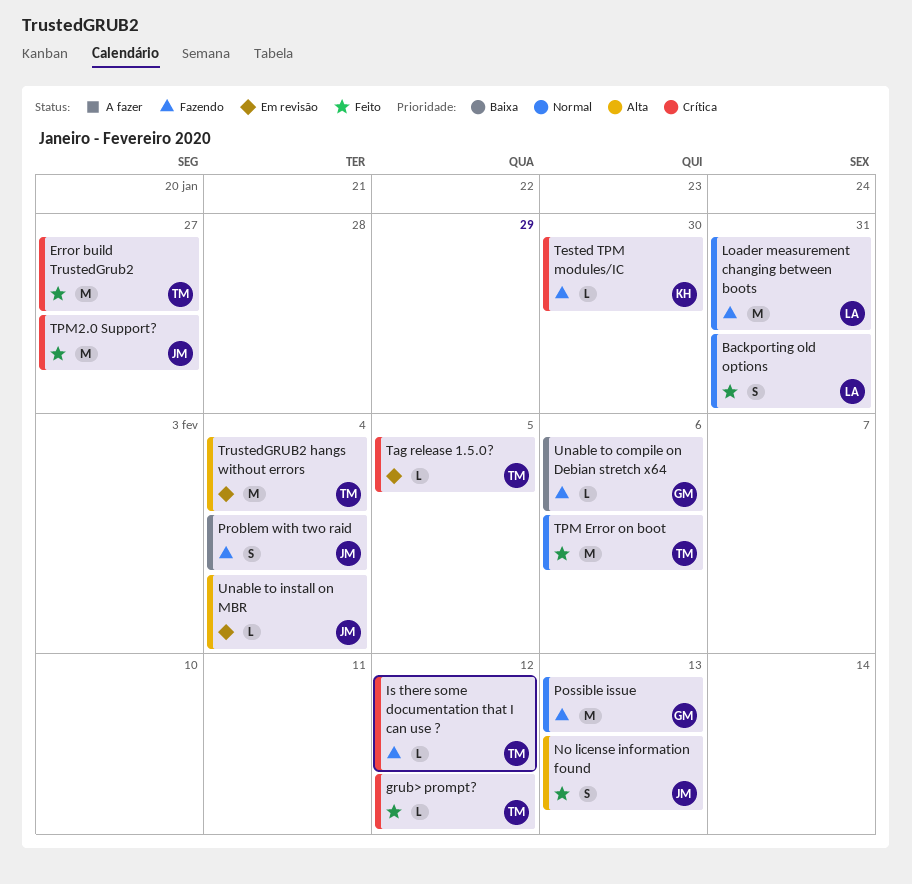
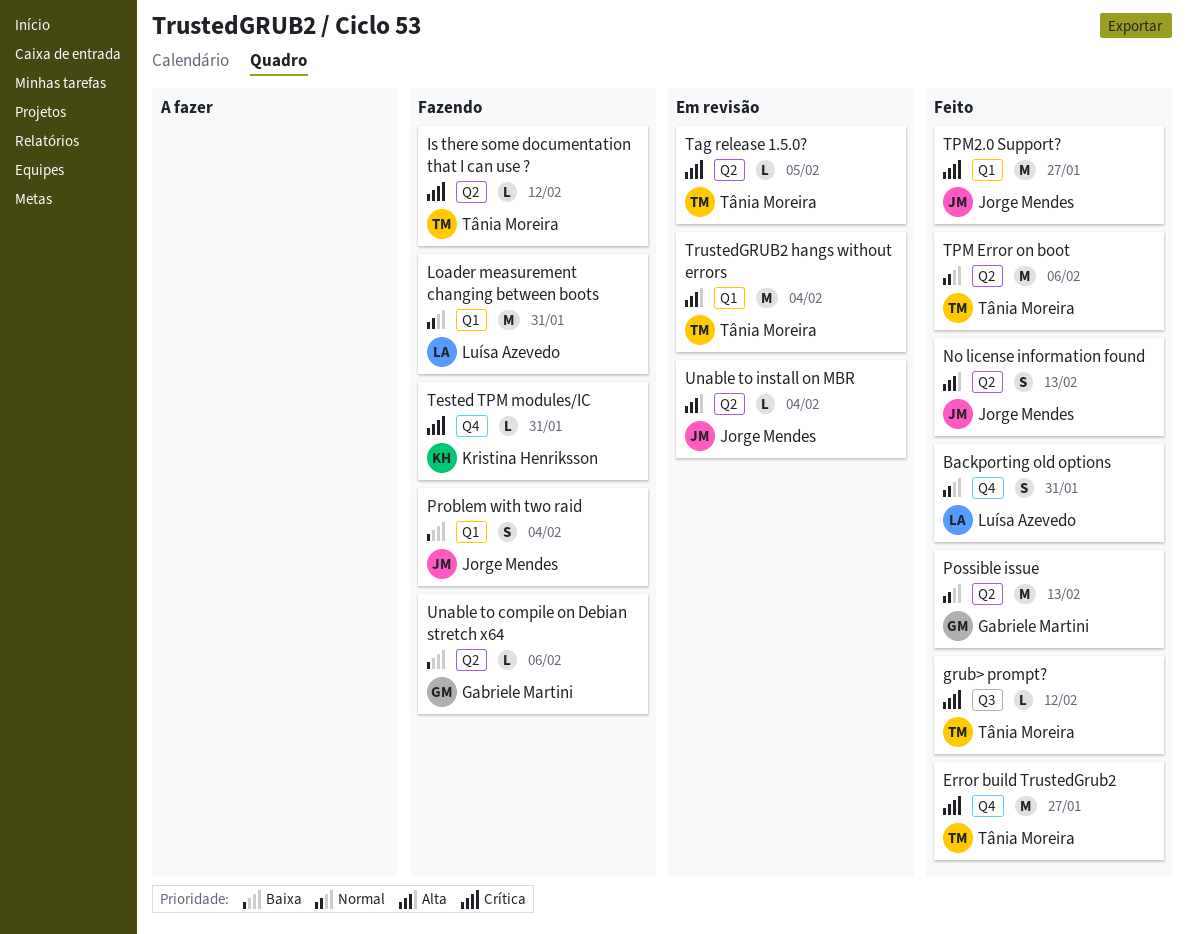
Possible issue, status: Fazendo -> Feito
Tested TPM modules/IC, due: Jan 30 -> Jan 31

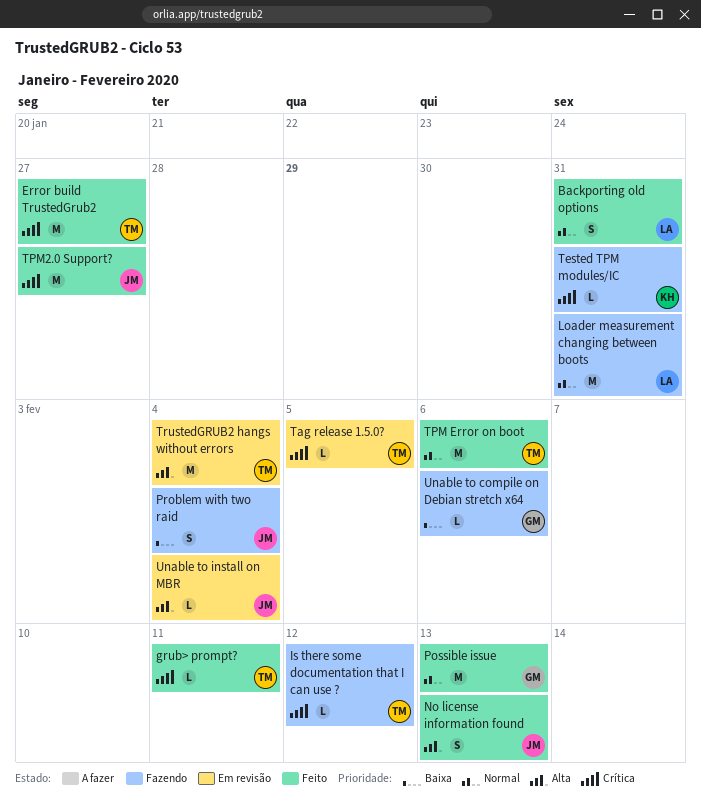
grub> prompt?, due: Feb 12 -> Feb 11

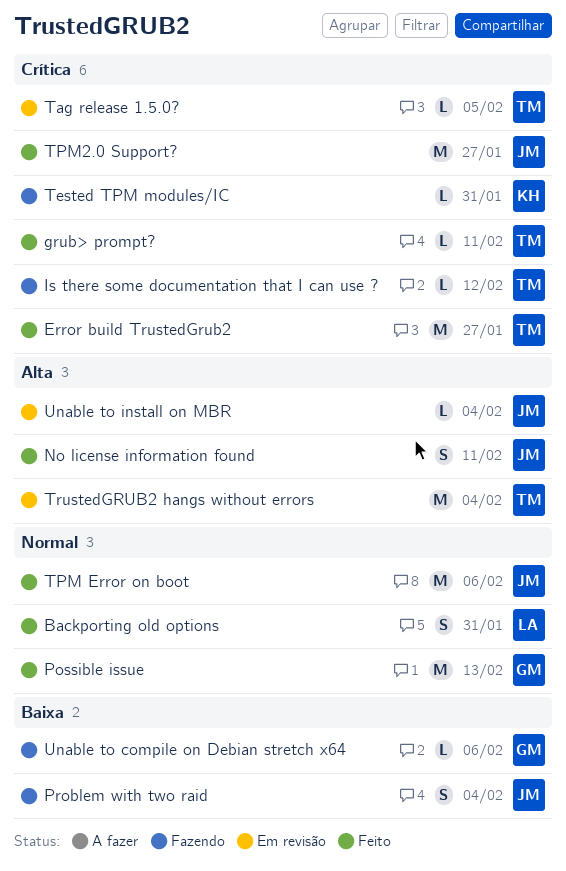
Loader measurement changing between boots: present -> none
No license information found, due: Feb 13 -> Feb 11
TPM Error on boot, owner: TM -> JM

